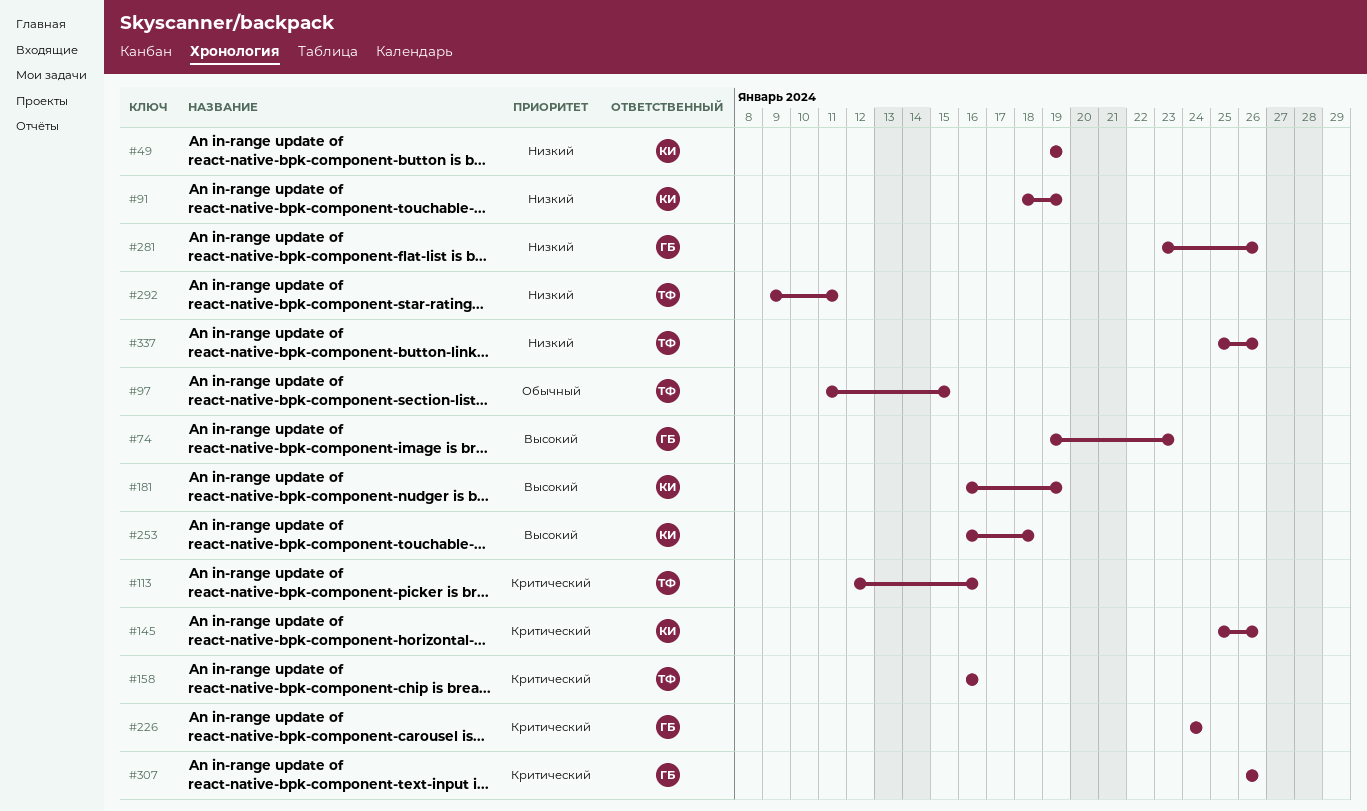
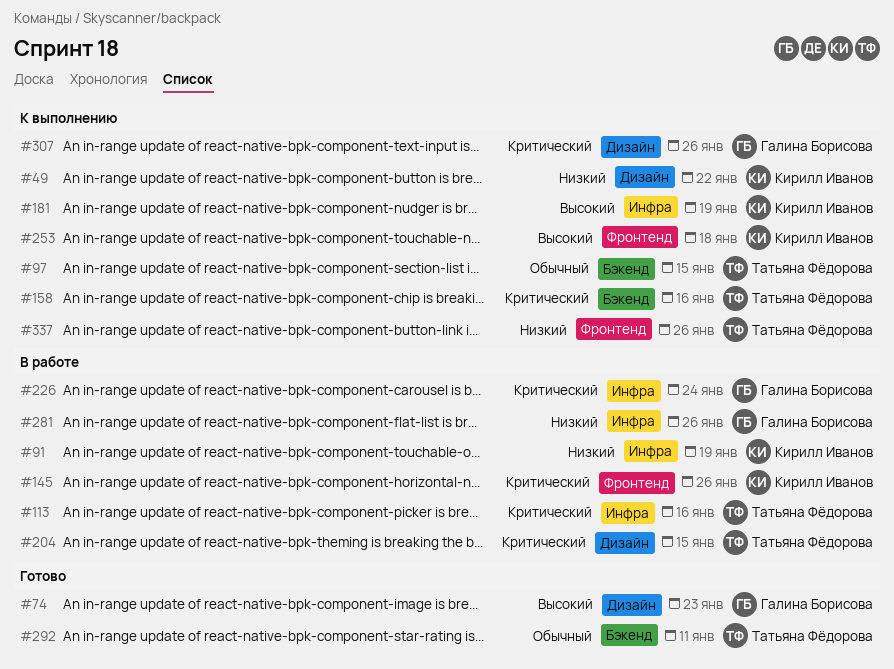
#49, due: Jan 19 -> Jan 22
#204: none -> present
#292, priority: Низкий -> Обычный

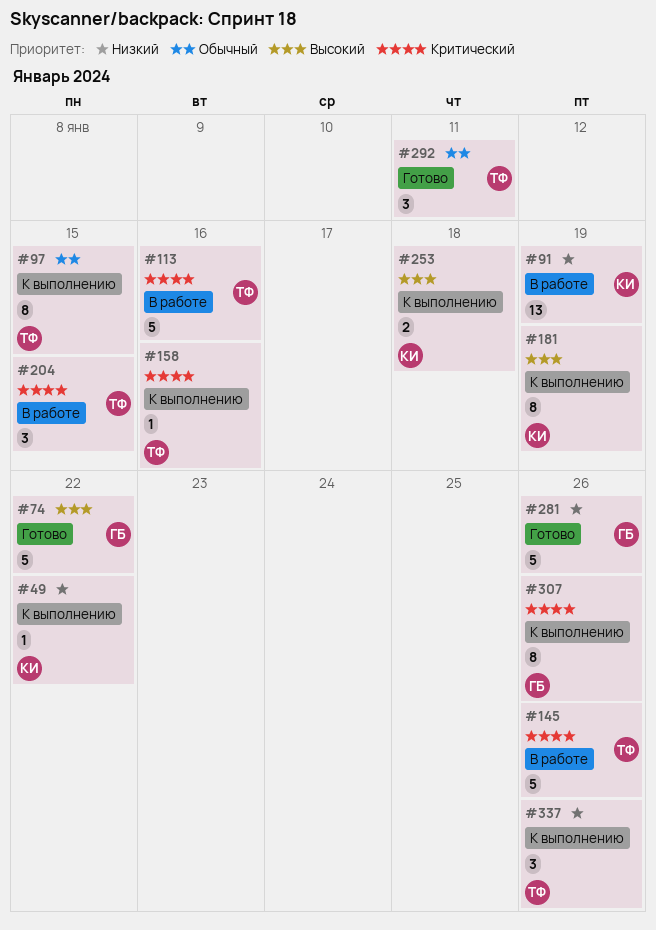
#74, due: Jan 23 -> Jan 22
#145, owner: Кирилл Иванов -> Татьяна Фёдорова
#226: present -> none
#281, status: В работе -> Готово

